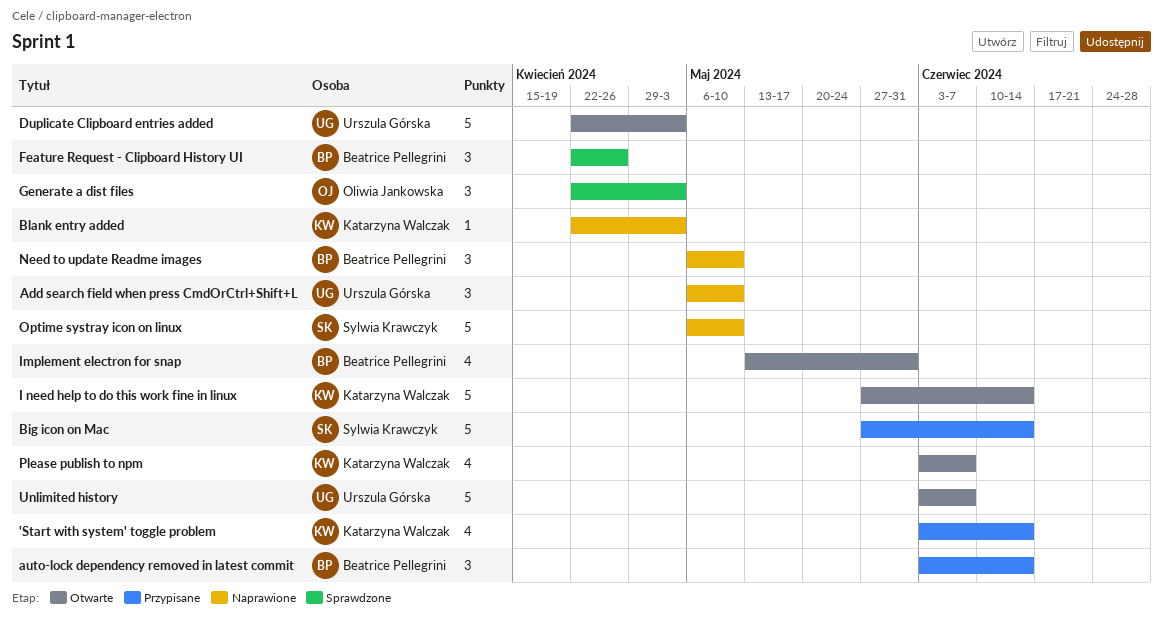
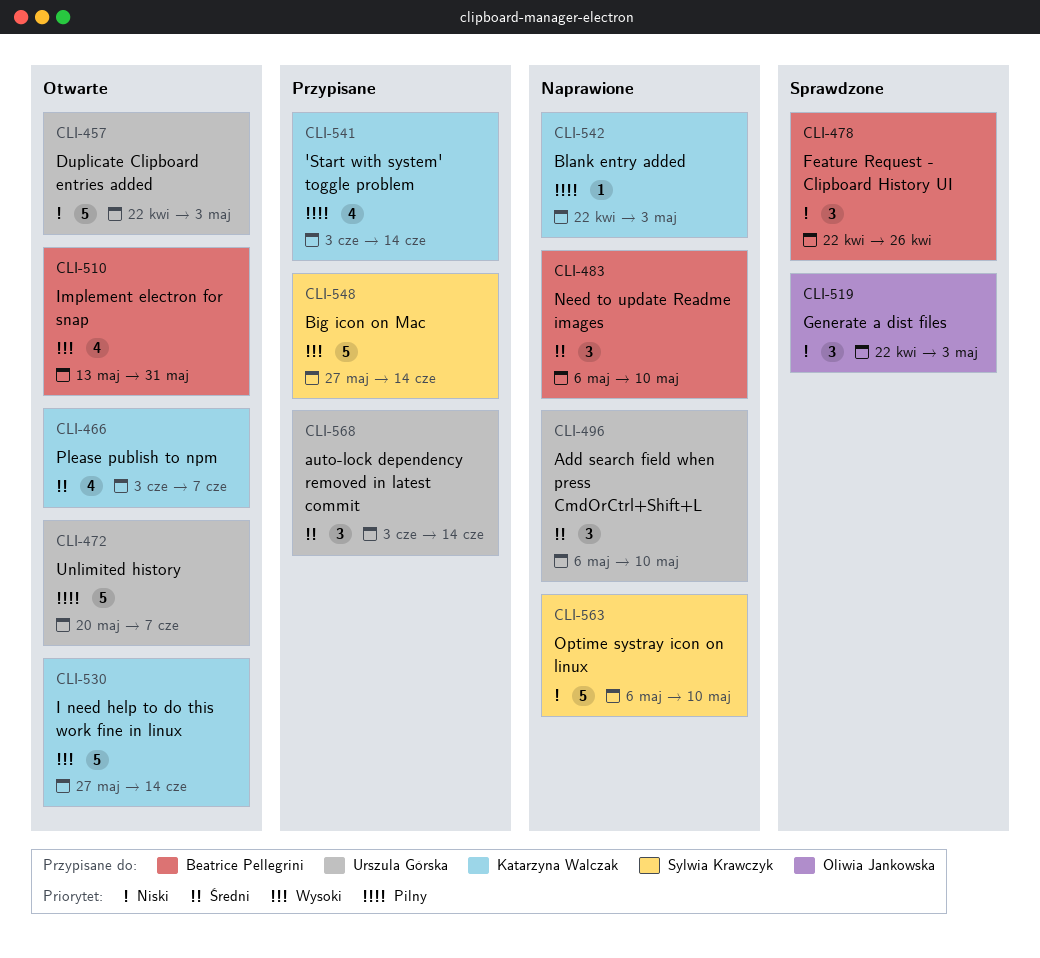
auto-lock dependency removed in latest commit, owner: Beatrice Pellegrini -> Urszula Górska
Unlimited history, start: Jun 3 -> May 20

